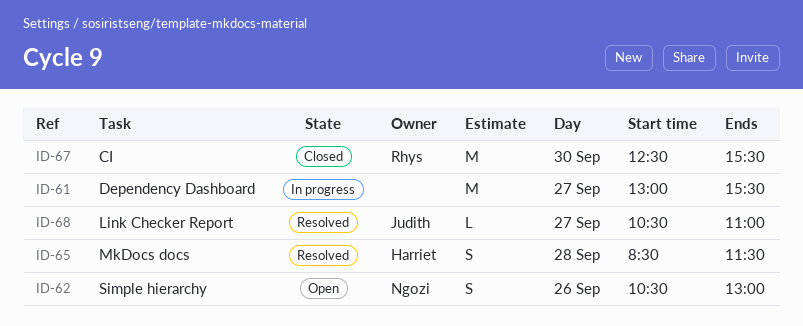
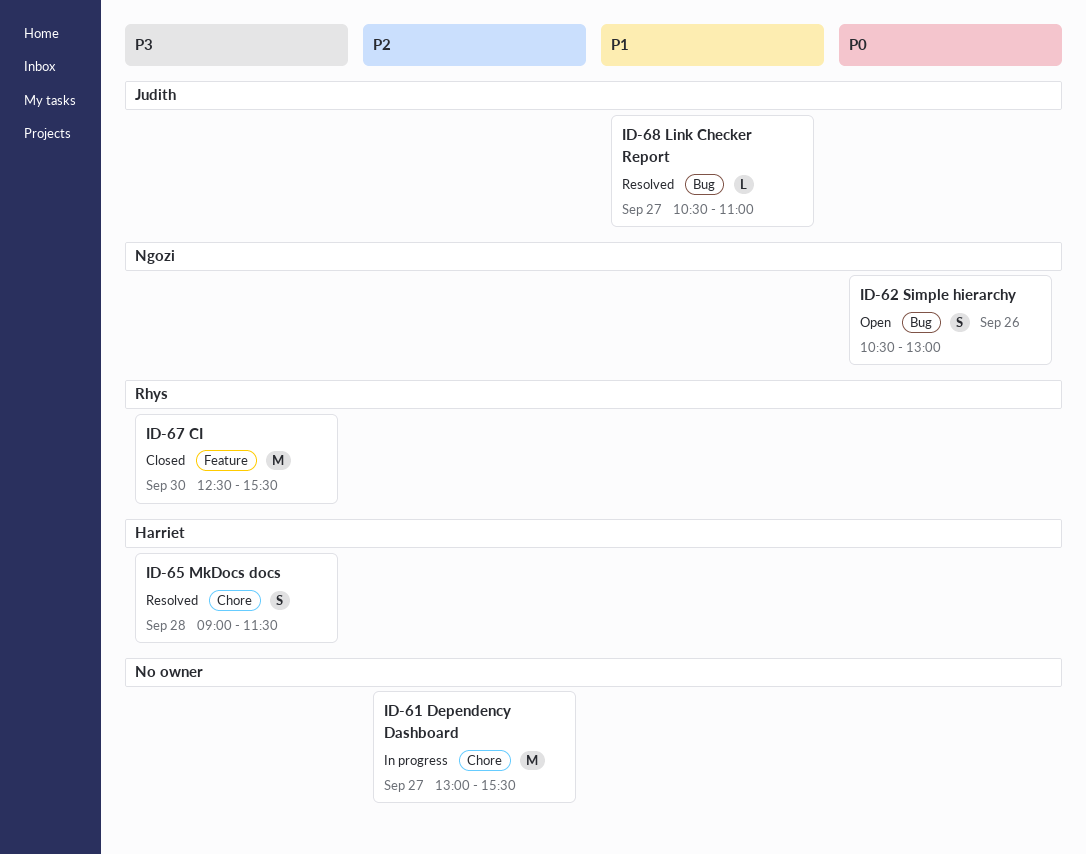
ID-65, begins: 08:30 -> 09:00

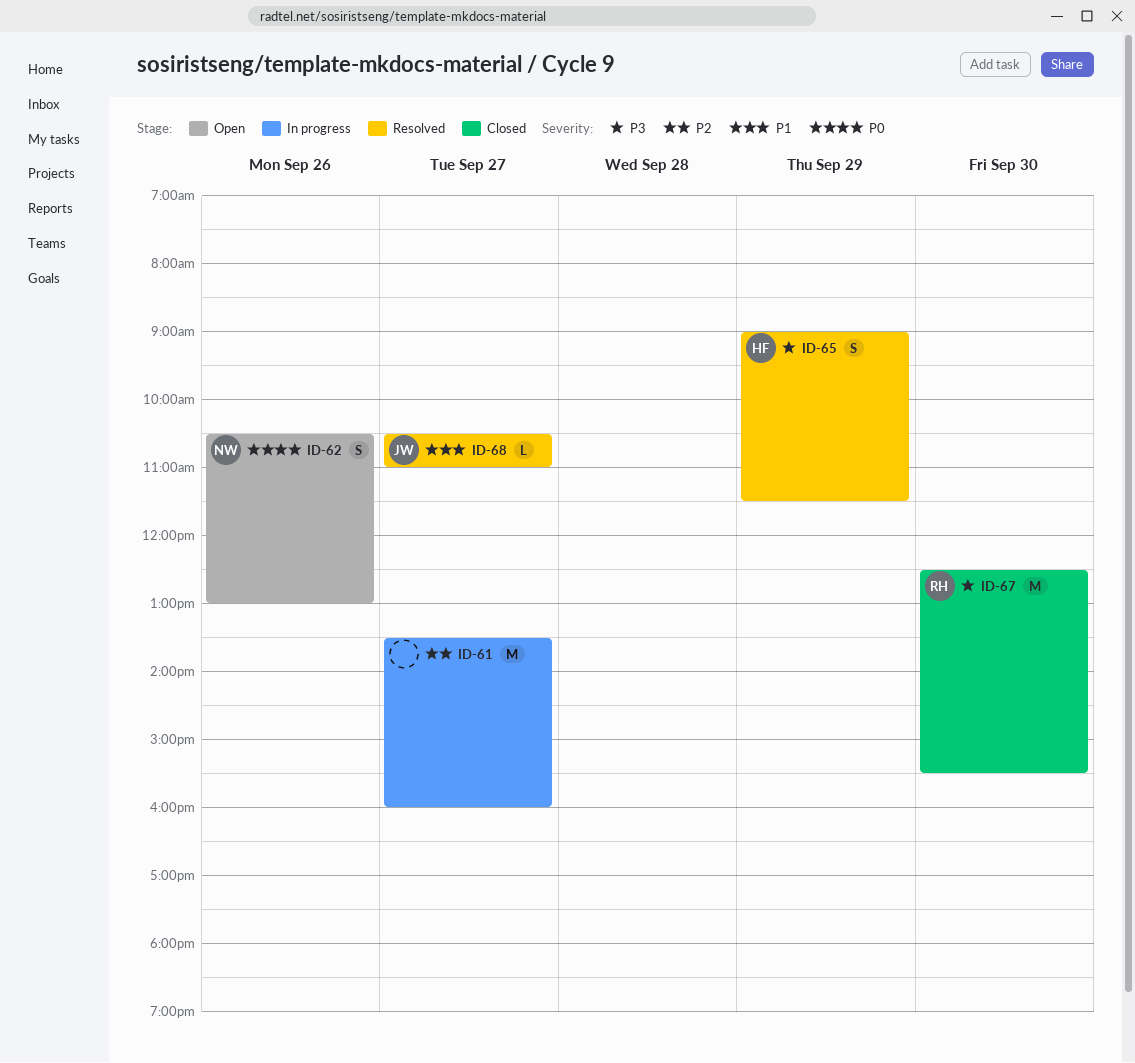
ID-61, begins: 13:00 -> 13:30
ID-61, ends: 15:30 -> 16:00
ID-65, day: Sep 28 -> Sep 29

